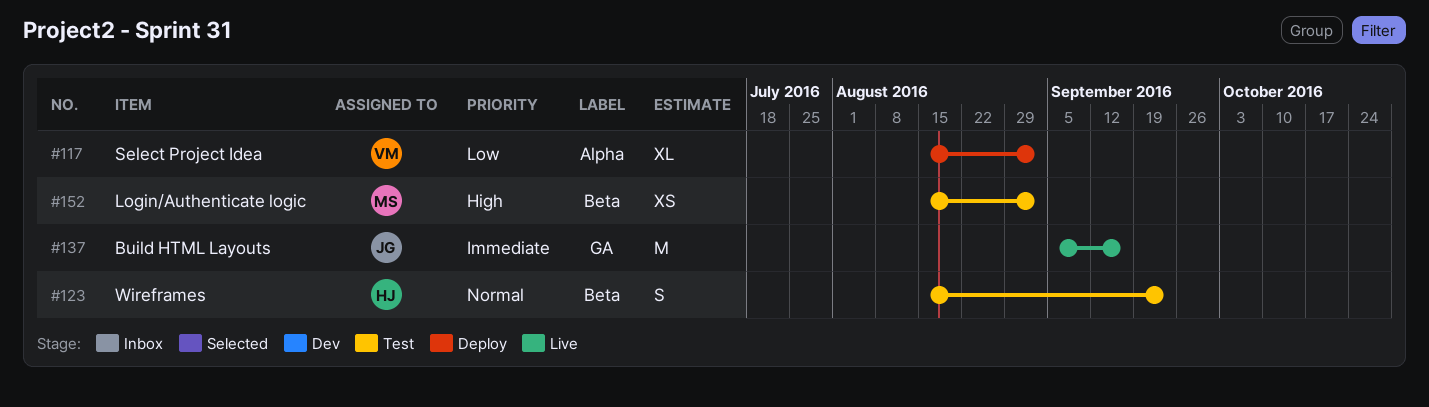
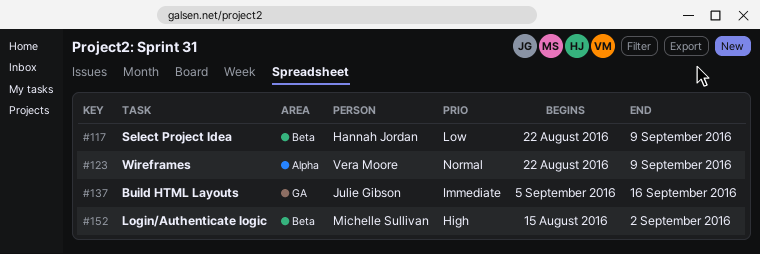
#117, owner: Vera Moore -> Hannah Jordan
#117, label: Alpha -> Beta
#117, start: Aug 15 -> Aug 22
#117, due: Sep 2 -> Sep 9
#123, owner: Hannah Jordan -> Vera Moore
#123, label: Beta -> Alpha
#123, start: Aug 15 -> Aug 22
#123, due: Sep 23 -> Sep 9

